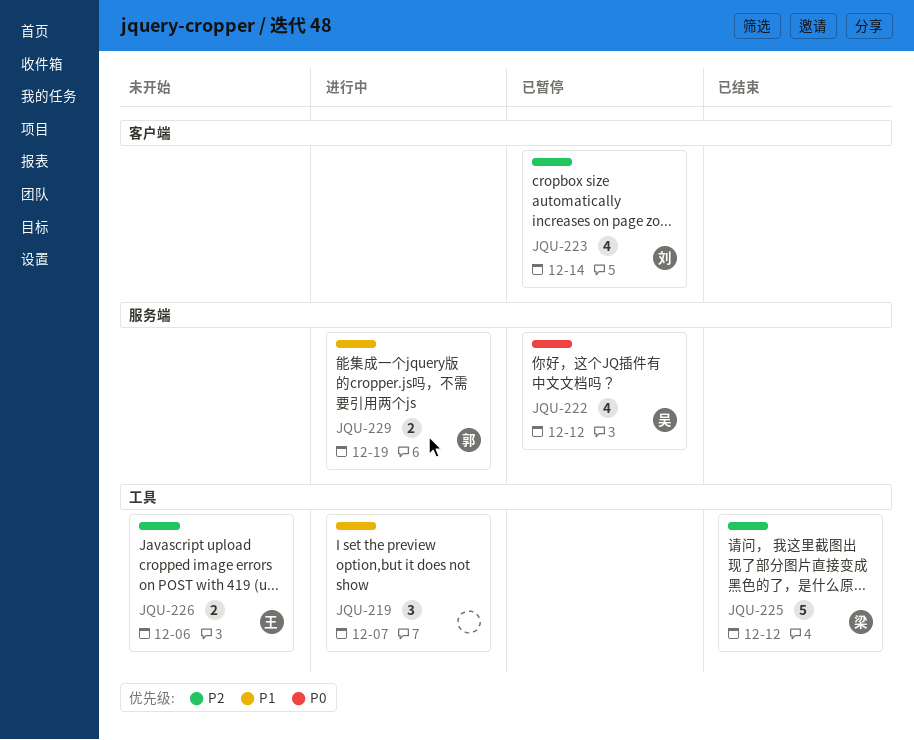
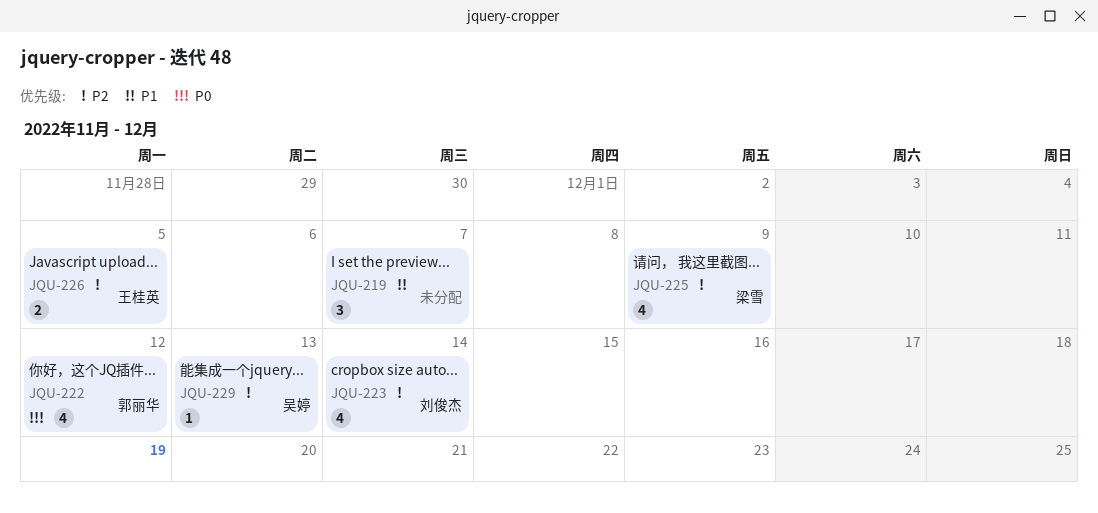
JQU-222, owner: 吴婷 -> 郭丽华
JQU-225, estimate: 5 -> 4
JQU-225, due: Dec 12 -> Dec 9
JQU-226, due: Dec 6 -> Dec 5
JQU-229, owner: 郭丽华 -> 吴婷
JQU-229, priority: P1 -> P2
JQU-229, estimate: 2 -> 1
JQU-229, due: Dec 19 -> Dec 13

